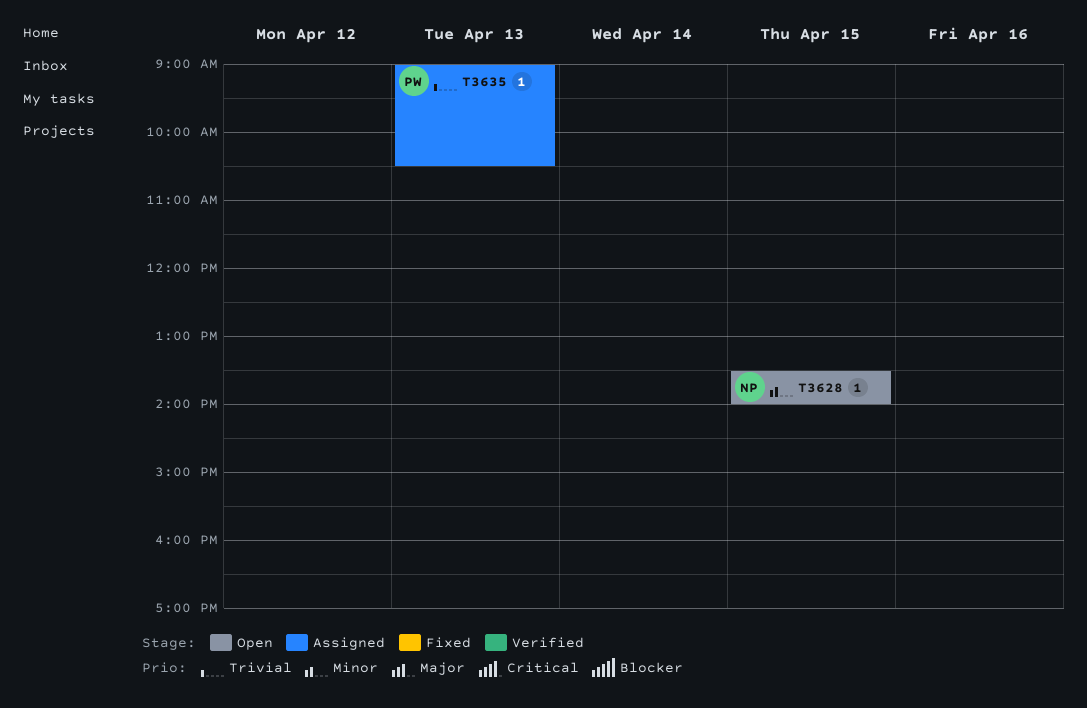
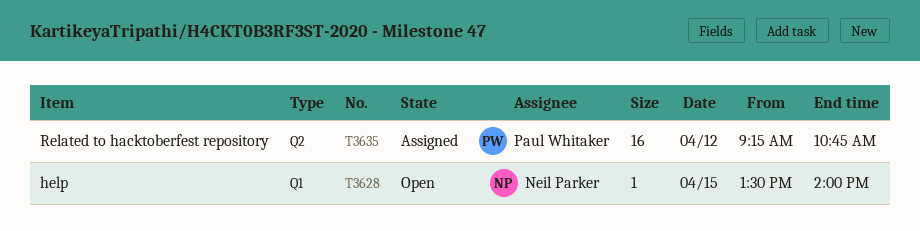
T3635, estimate: 1 -> 16
T3635, day: Apr 13 -> Apr 12
T3635, begins: 09:00 -> 09:15
T3635, ends: 10:30 -> 10:45

